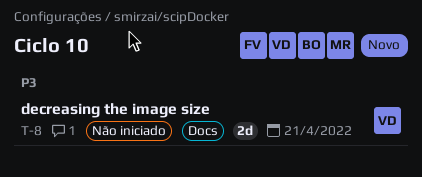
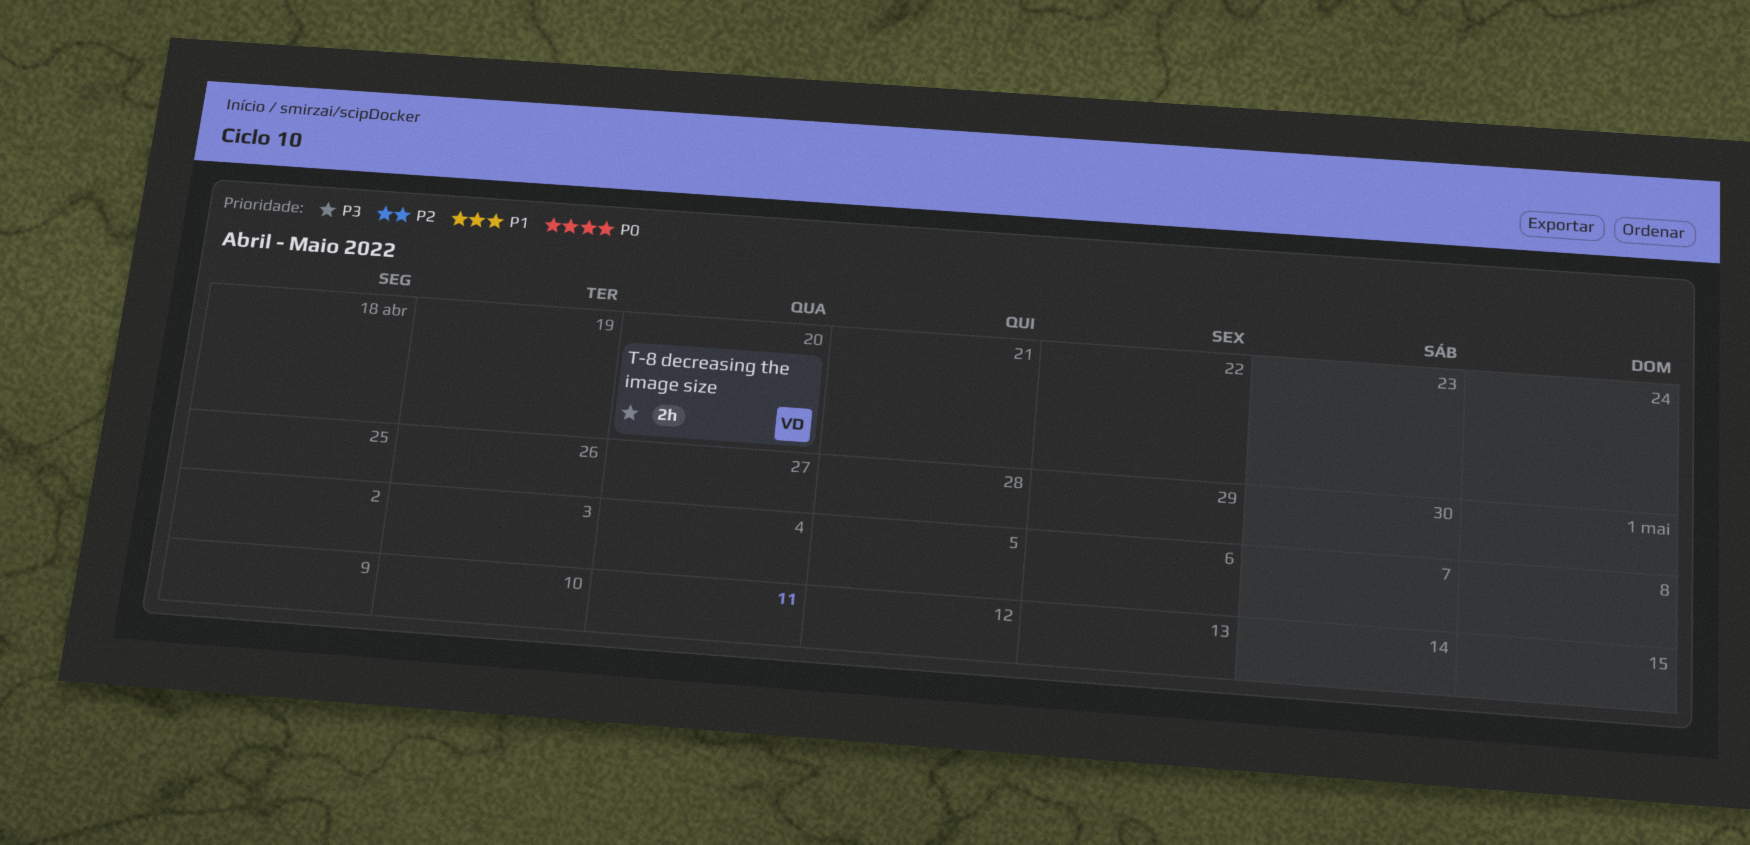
T-8, estimate: 2d -> 2h
T-8, due: Apr 21 -> Apr 20

